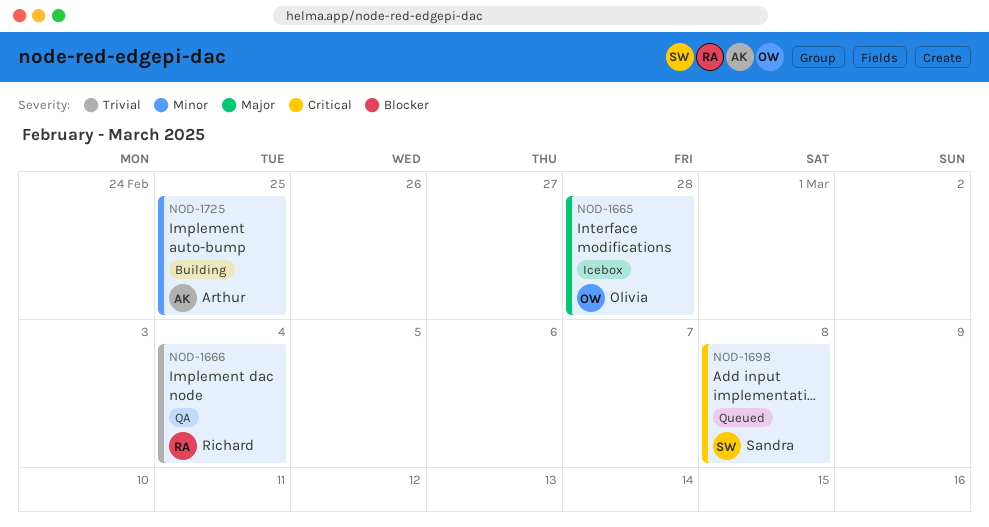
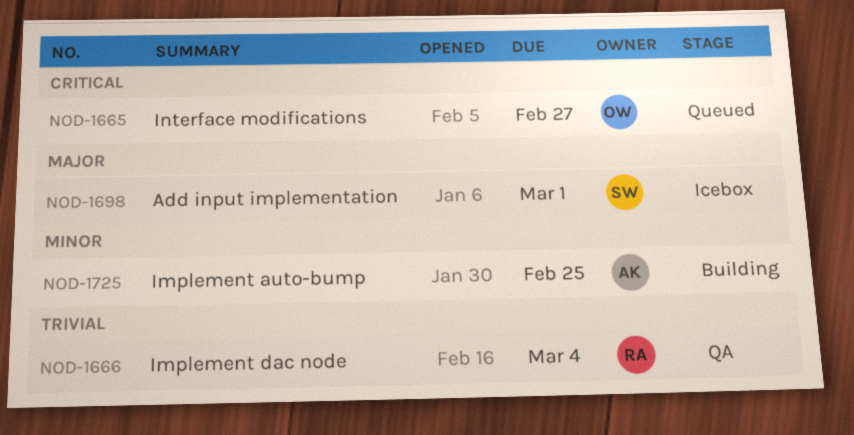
NOD-1665, status: Icebox -> Queued
NOD-1665, priority: Major -> Critical
NOD-1665, due: Feb 28 -> Feb 27
NOD-1698, status: Queued -> Icebox
NOD-1698, priority: Critical -> Major
NOD-1698, due: Mar 8 -> Mar 1

